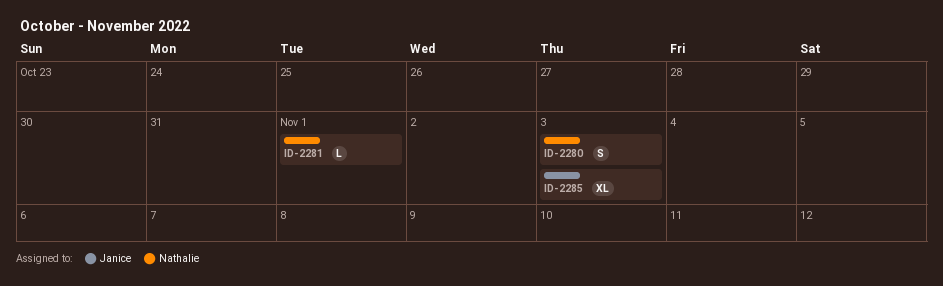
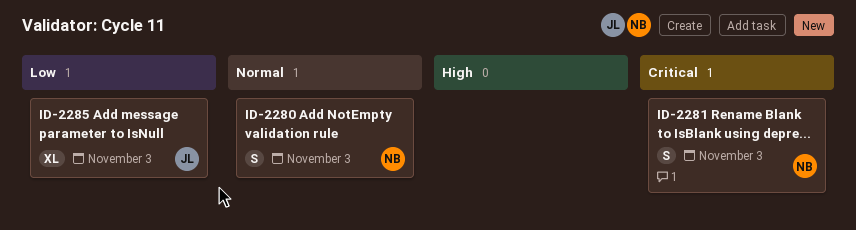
ID-2281, estimate: L -> S
ID-2281, due: Nov 1 -> Nov 3

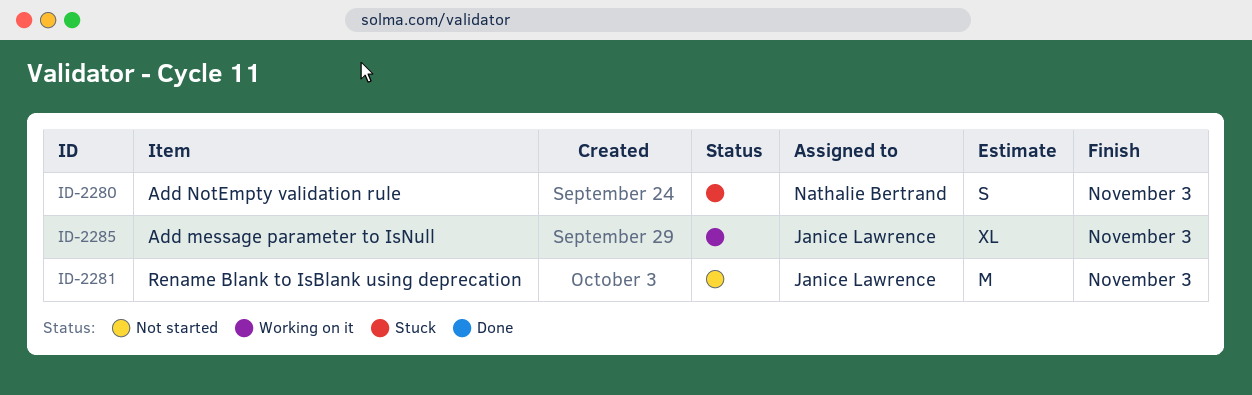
ID-2281, owner: Nathalie Bertrand -> Janice Lawrence
ID-2281, estimate: S -> M

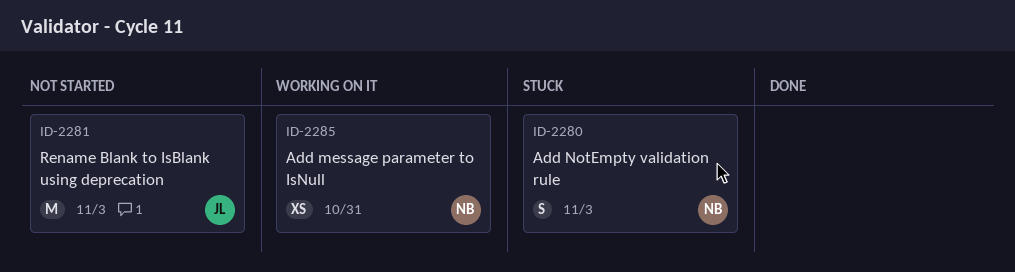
ID-2285, owner: Janice Lawrence -> Nathalie Bertrand
ID-2285, estimate: XL -> XS
ID-2285, due: Nov 3 -> Oct 31

